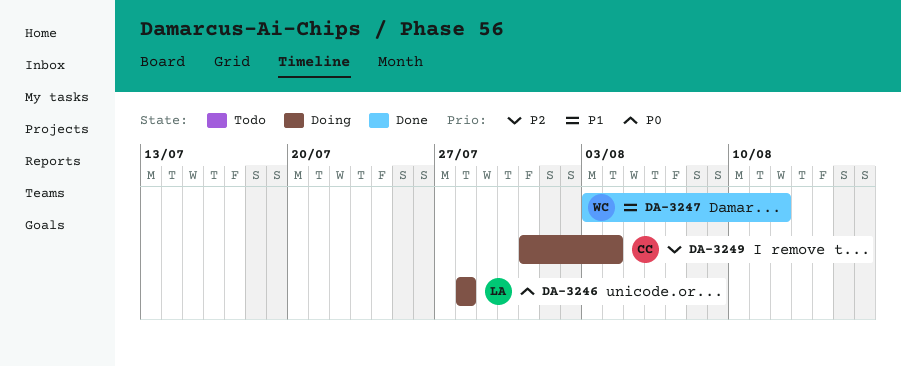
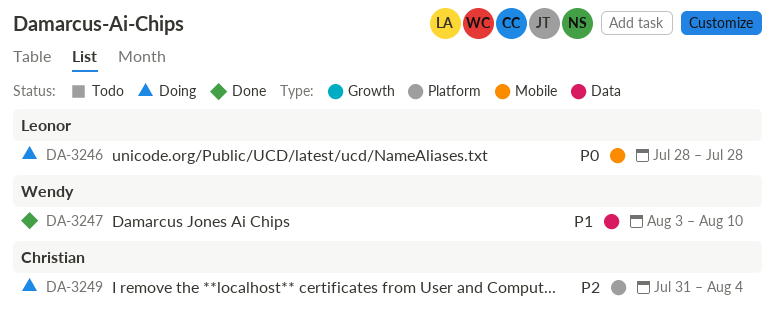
DA-3247, due: Aug 12 -> Aug 10

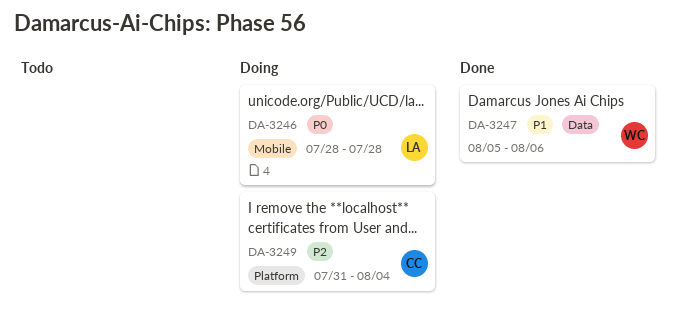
DA-3247, start: Aug 3 -> Aug 5
DA-3247, due: Aug 10 -> Aug 6

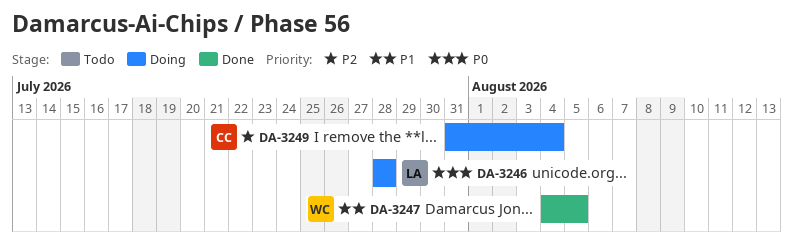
DA-3247, start: Aug 5 -> Aug 4
DA-3247, due: Aug 6 -> Aug 5

